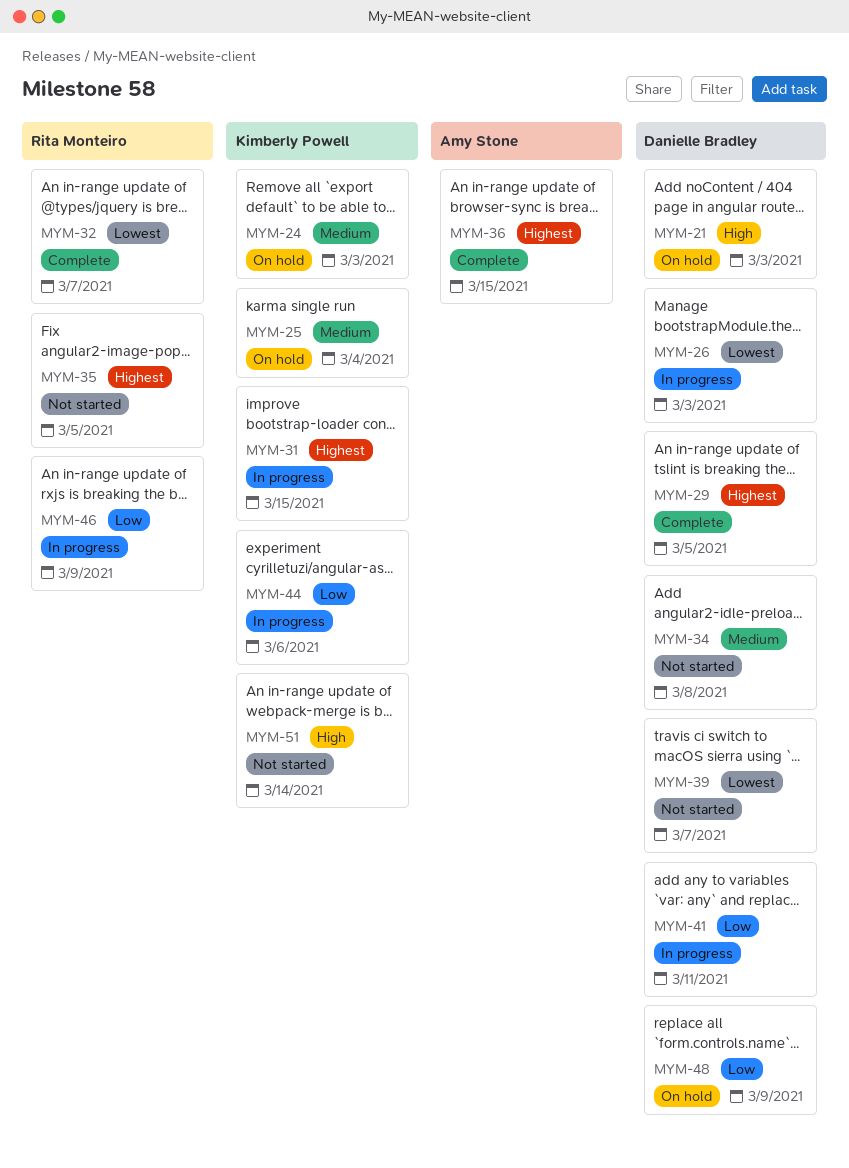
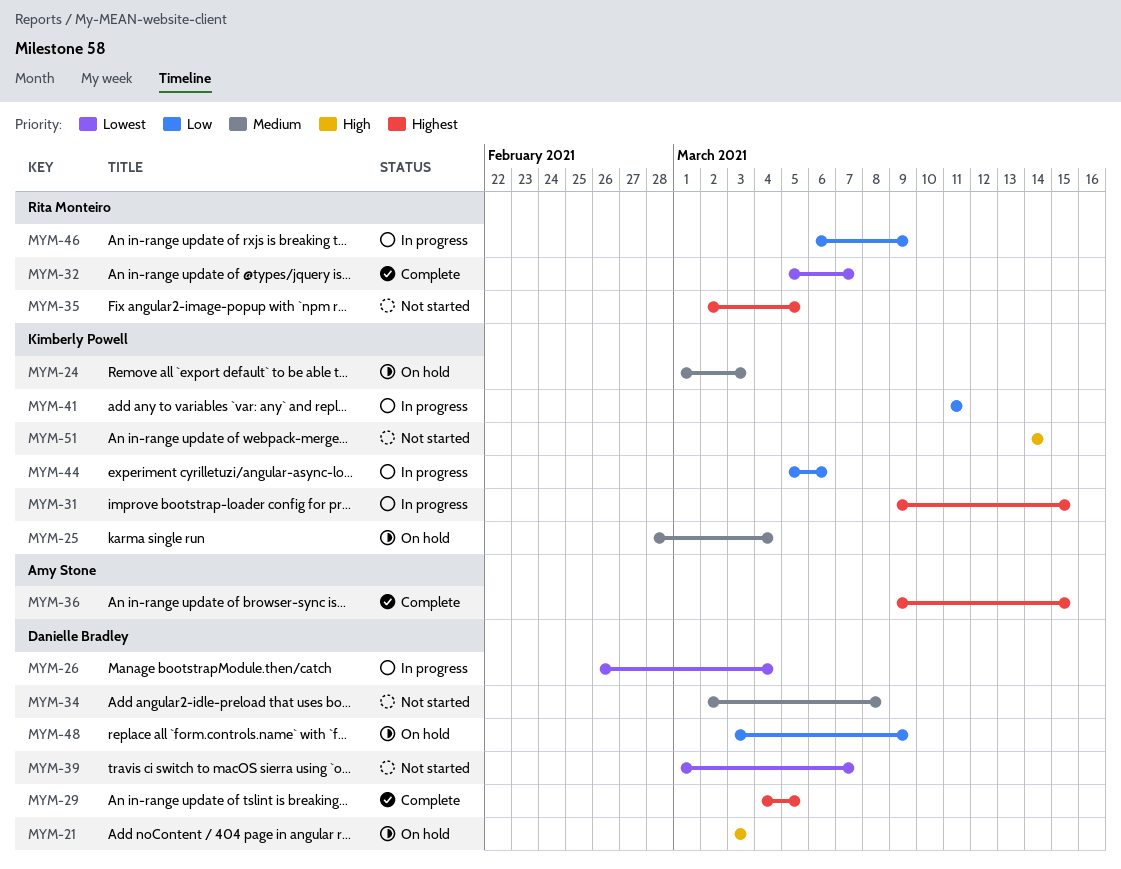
MYM-26, due: Mar 3 -> Mar 4
MYM-41, owner: Danielle Bradley -> Kimberly Powell

